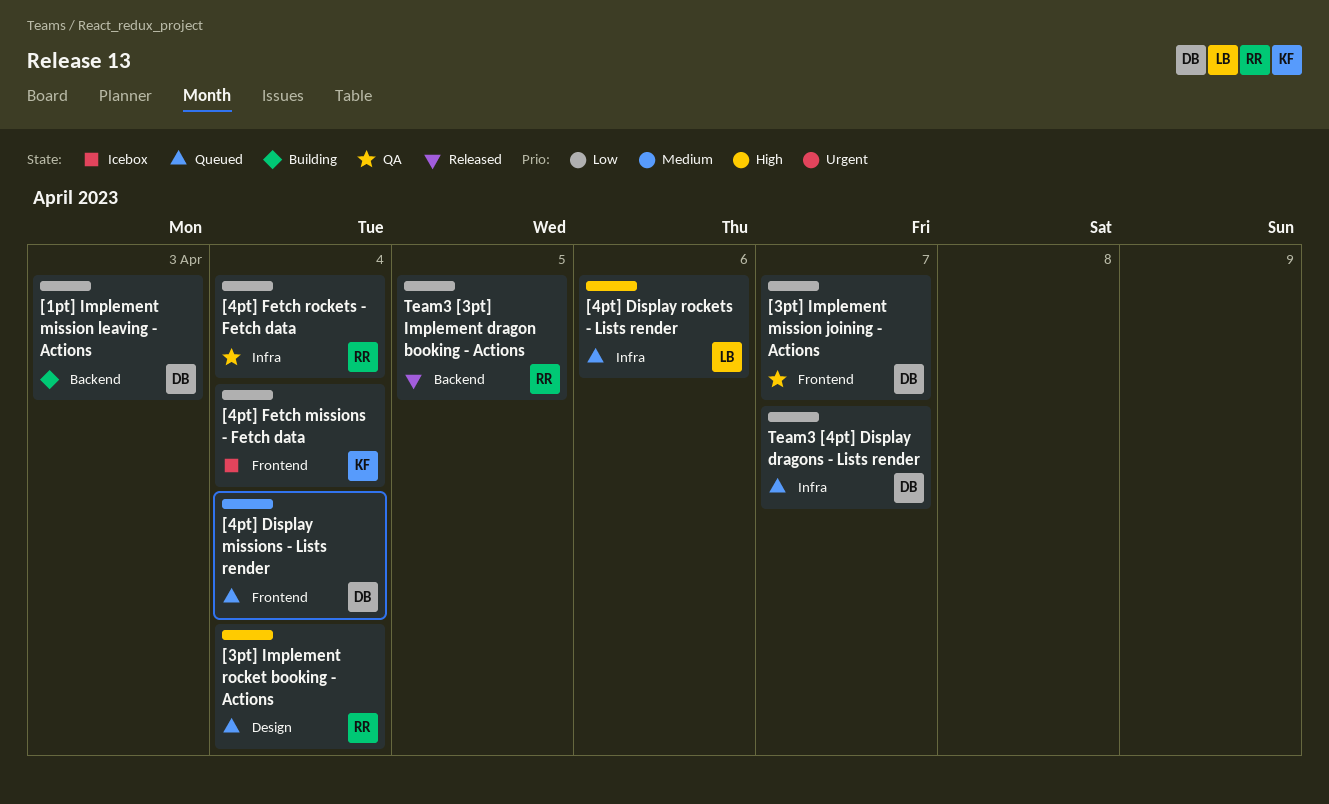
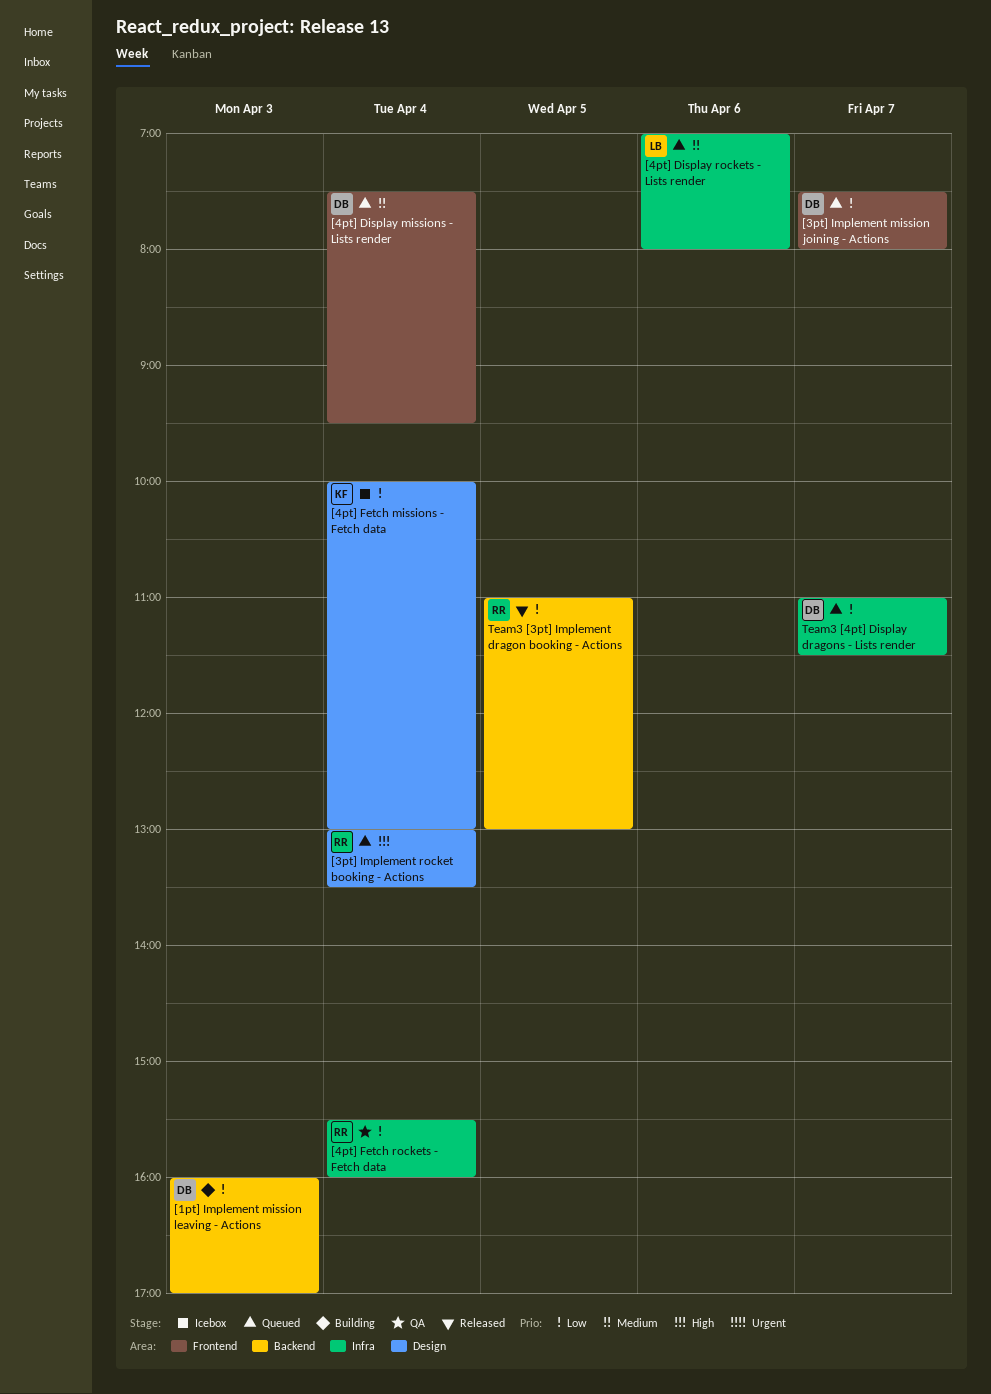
[3pt] Implement mission joining - Actions, status: QA -> Queued
[4pt] Display rockets - Lists render, priority: High -> Medium
[4pt] Fetch missions - Fetch data, label: Frontend -> Design

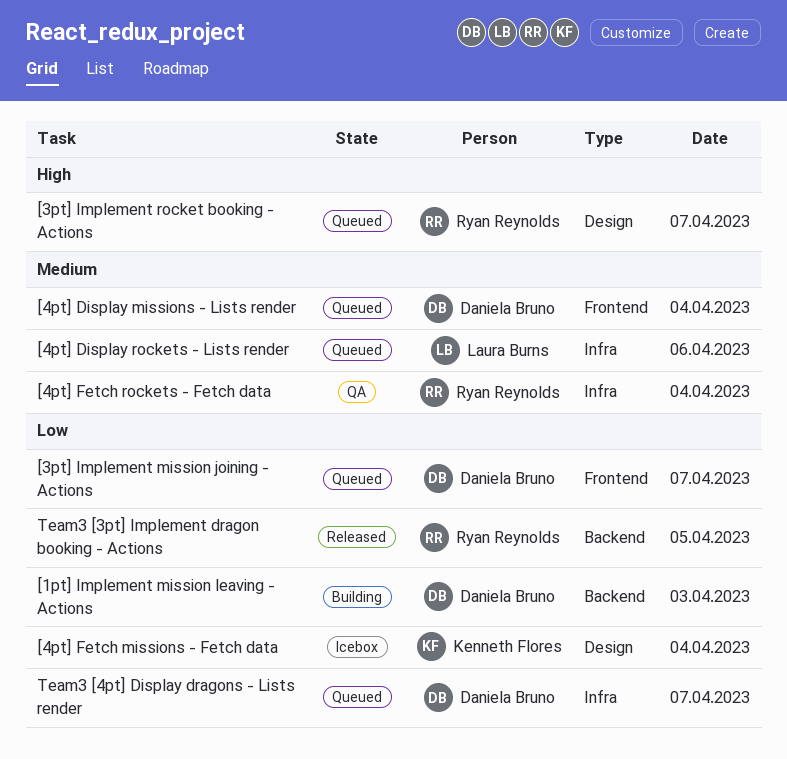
[3pt] Implement rocket booking - Actions, day: Apr 4 -> Apr 7
[4pt] Fetch rockets - Fetch data, priority: Low -> Medium

